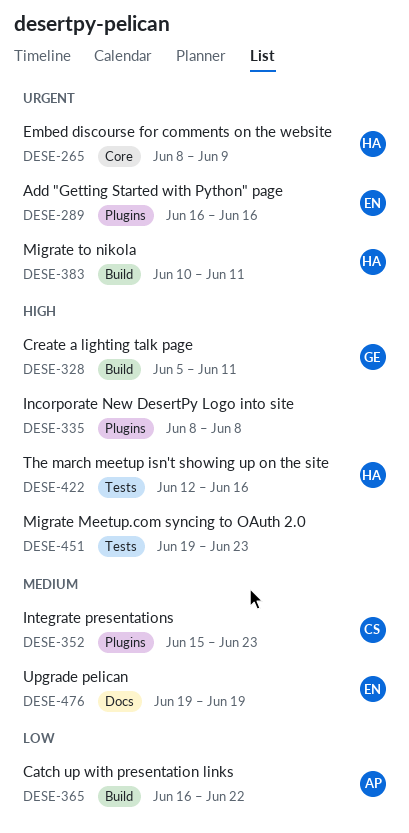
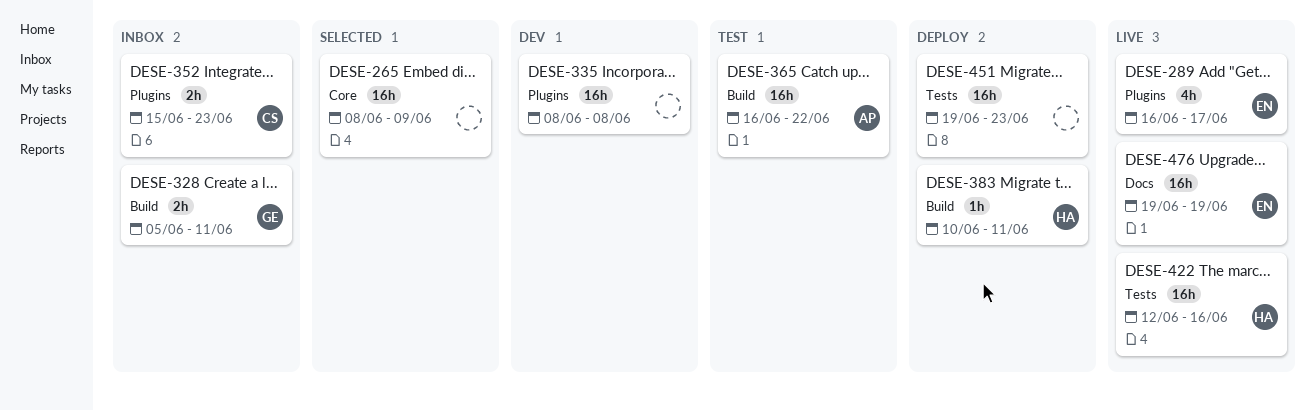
DESE-265, owner: HA -> none
DESE-289, due: Jun 16 -> Jun 17

